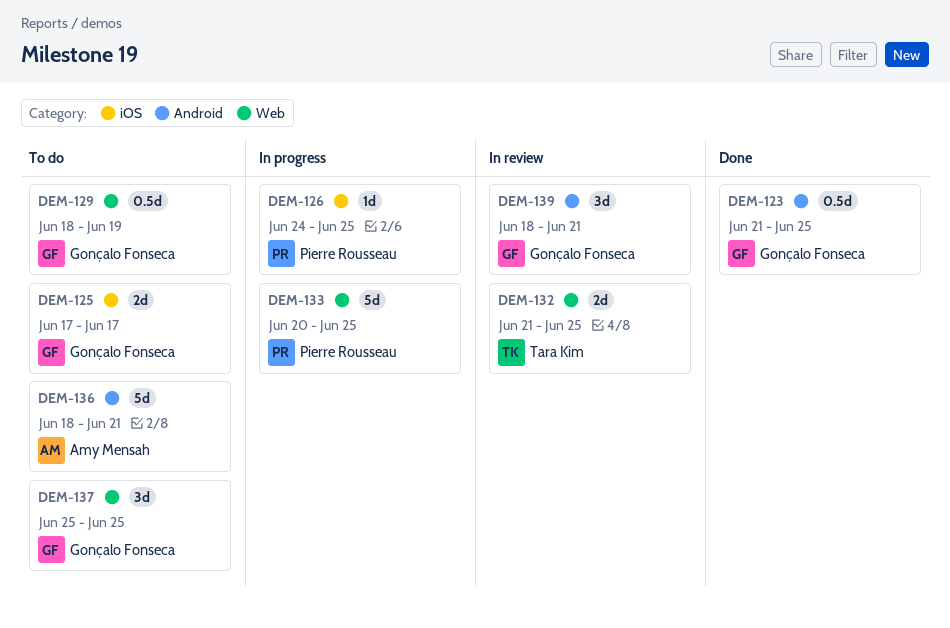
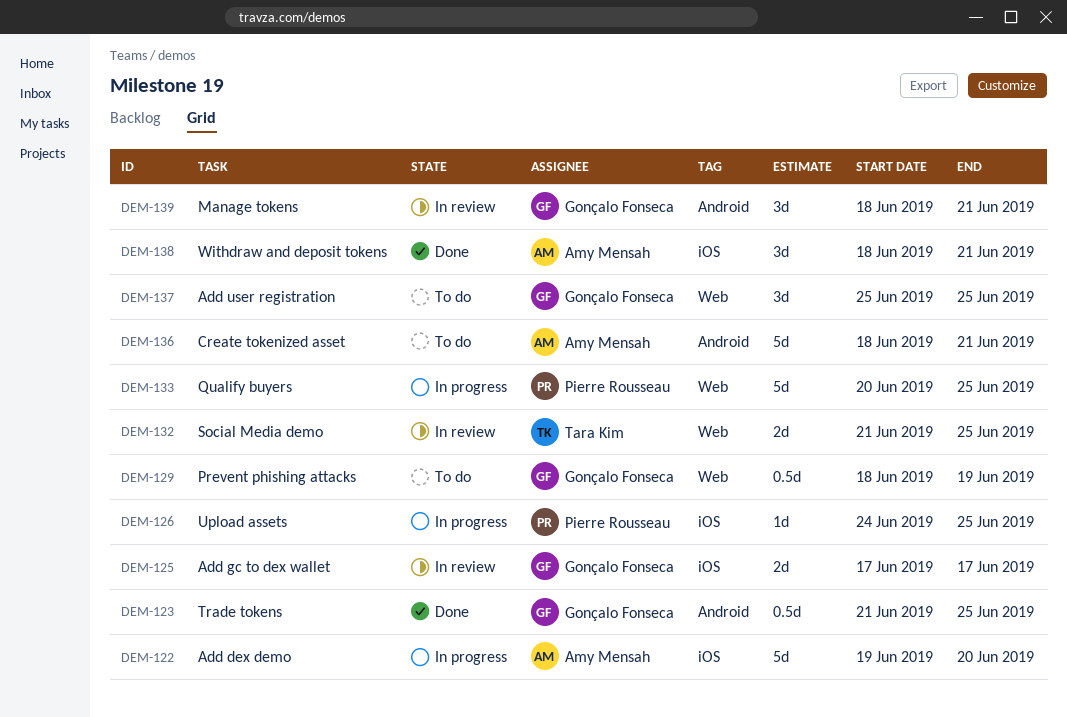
DEM-122: none -> present
DEM-125, status: To do -> In review
DEM-138: none -> present

